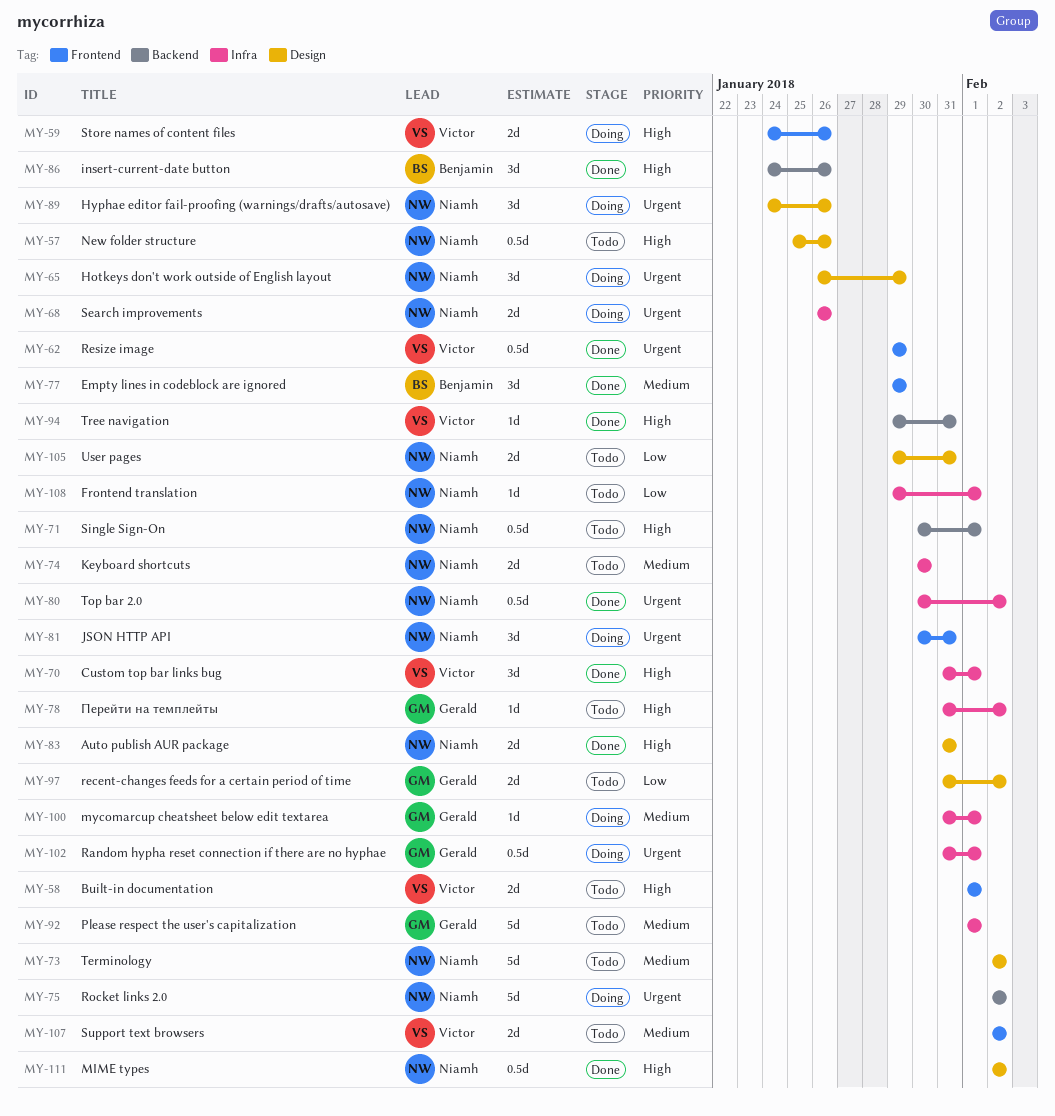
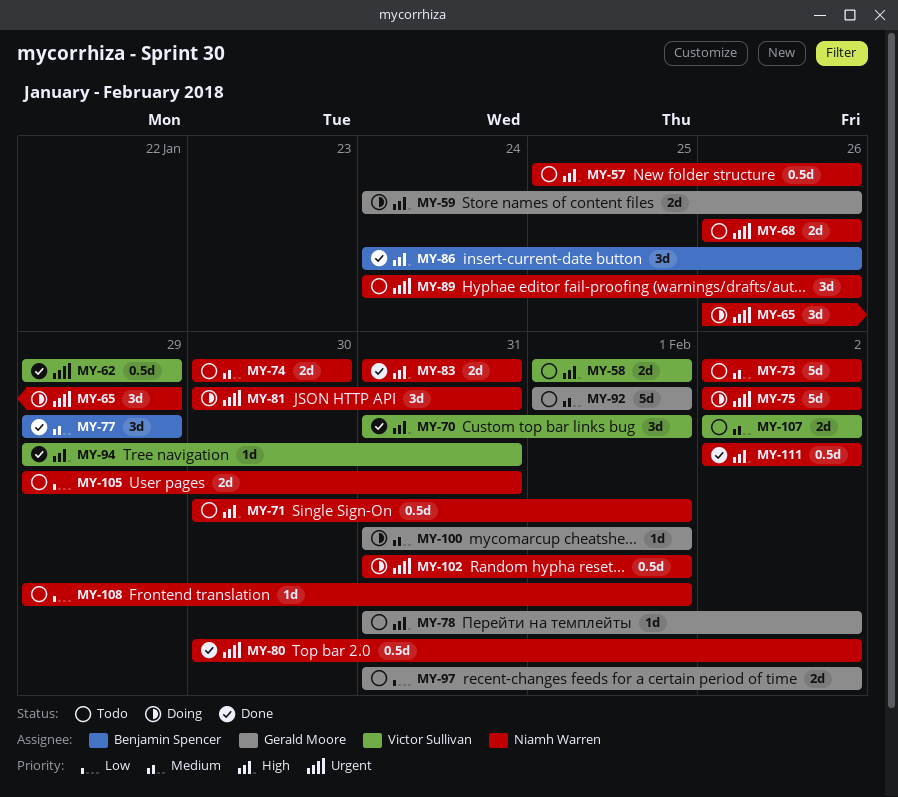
MY-59, owner: Victor Sullivan -> Gerald Moore
MY-68, status: Doing -> Todo
MY-89, status: Doing -> Todo
MY-102, owner: Gerald Moore -> Niamh Warren

